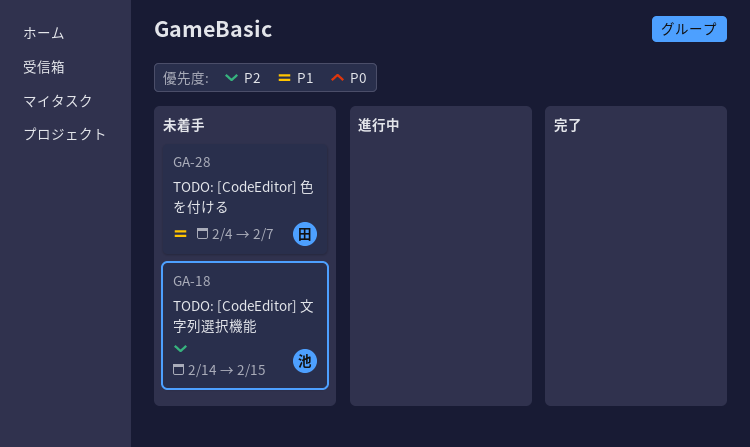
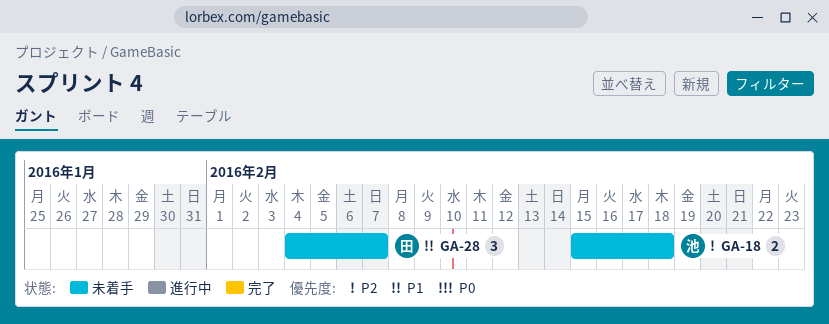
GA-18, start: Feb 14 -> Feb 15
GA-18, due: Feb 15 -> Feb 18

